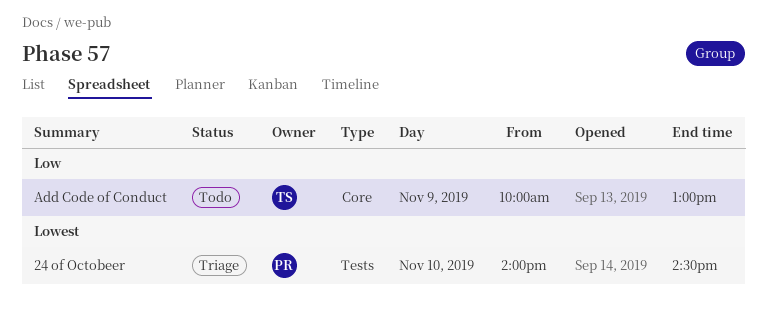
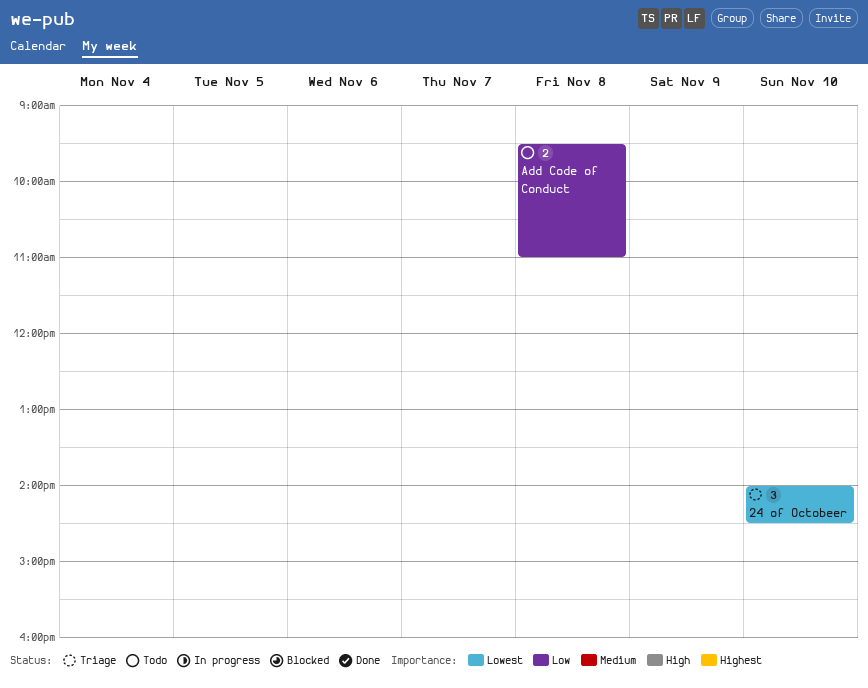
Add Code of Conduct, day: Nov 9 -> Nov 8
Add Code of Conduct, begins: 10:00 -> 09:30
Add Code of Conduct, ends: 13:00 -> 11:00

